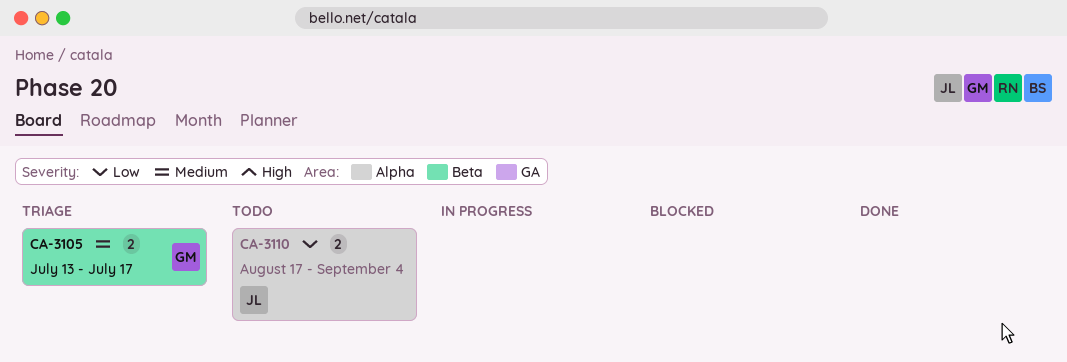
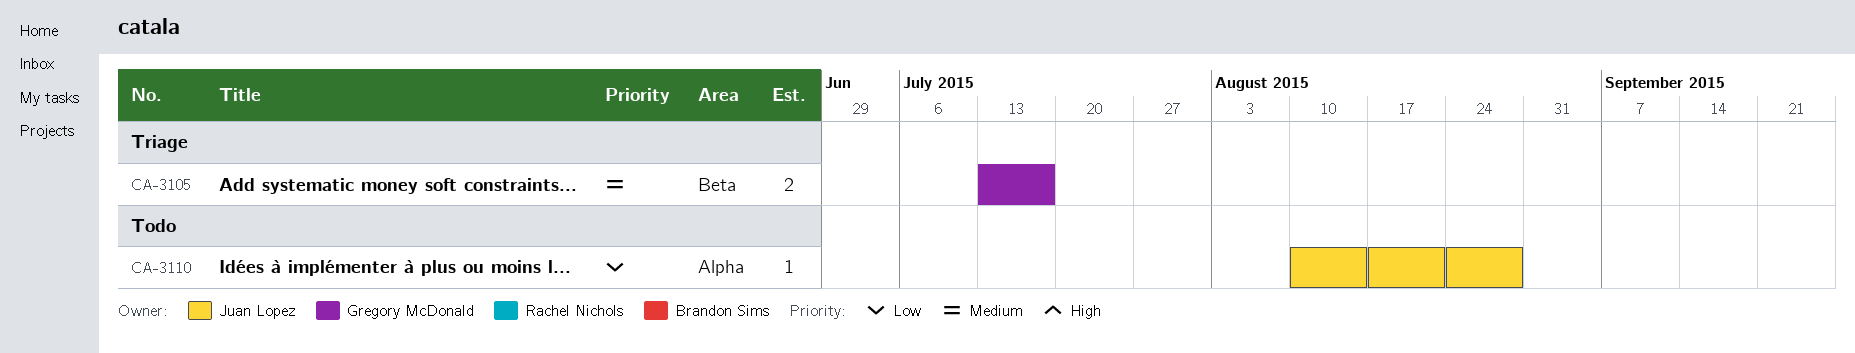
CA-3110, estimate: 2 -> 1
CA-3110, start: Aug 17 -> Aug 10
CA-3110, due: Sep 4 -> Aug 28

